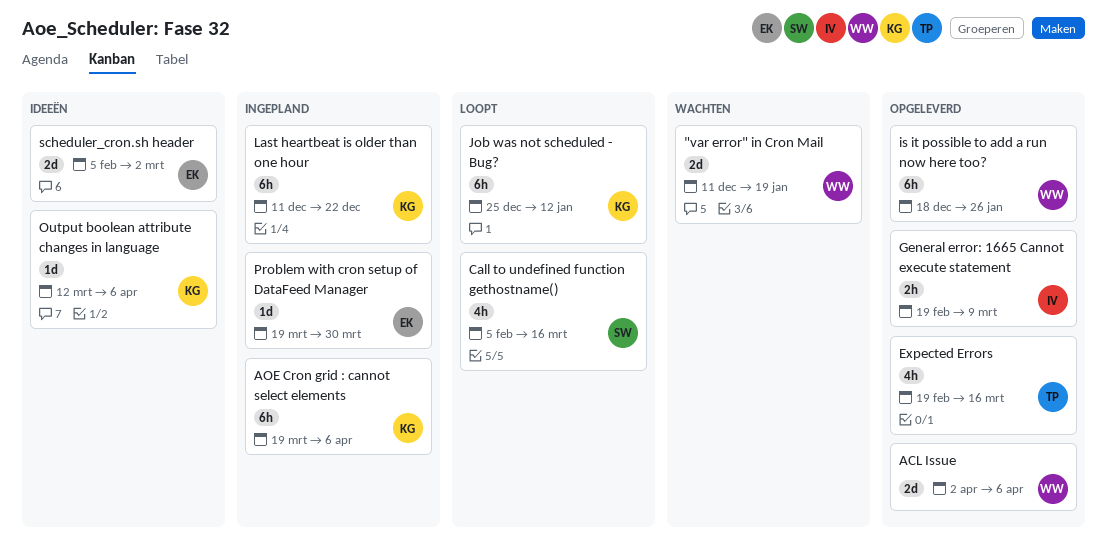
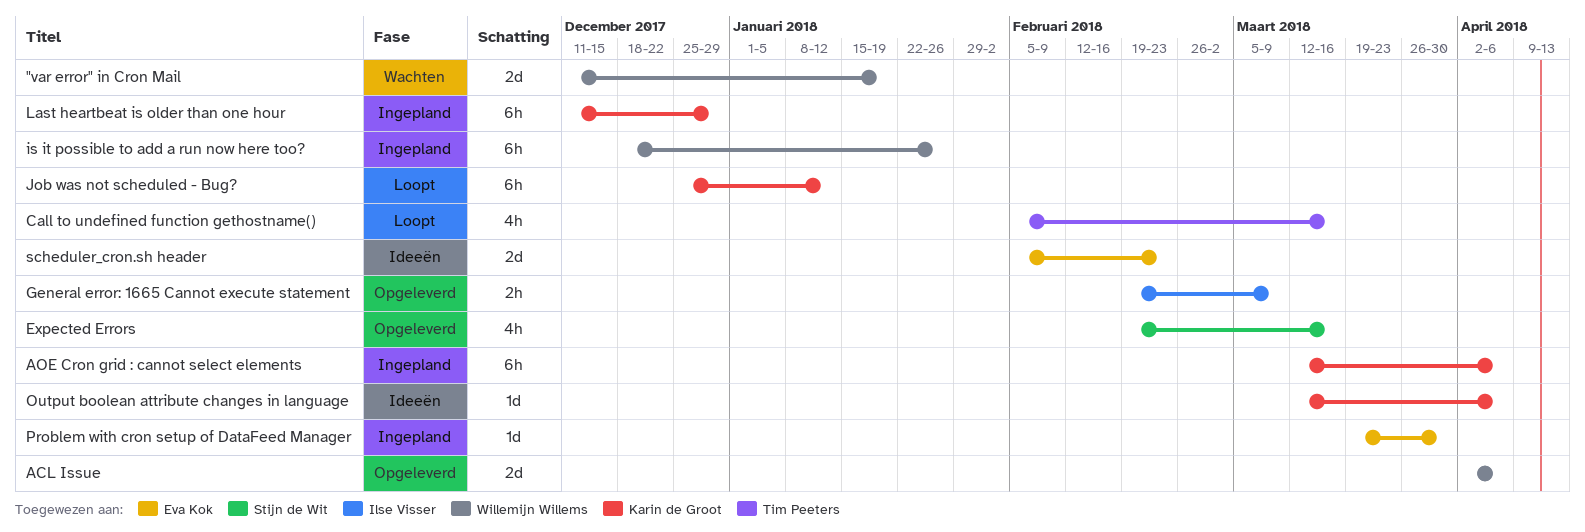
AOE Cron grid : cannot select elements, start: Mar 19 -> Mar 12
Call to undefined function gethostname(), owner: Stijn de Wit -> Tim Peeters
Expected Errors, owner: Tim Peeters -> Stijn de Wit
is it possible to add a run now here too?, status: Opgeleverd -> Ingepland
Last heartbeat is older than one hour, due: Dec 22 -> Dec 29
scheduler_cron.sh header, due: Mar 2 -> Feb 23

